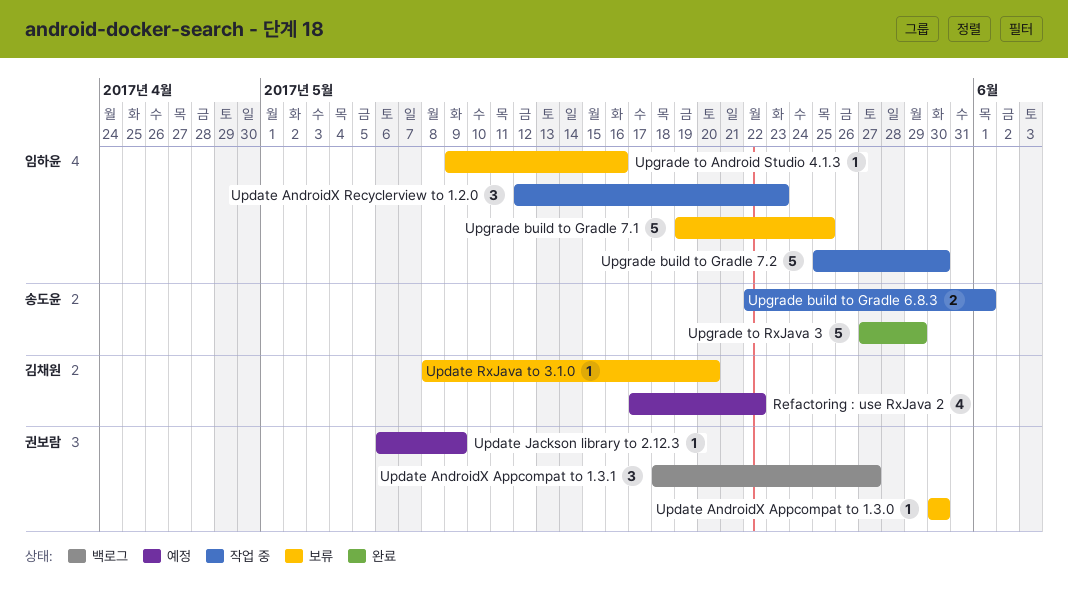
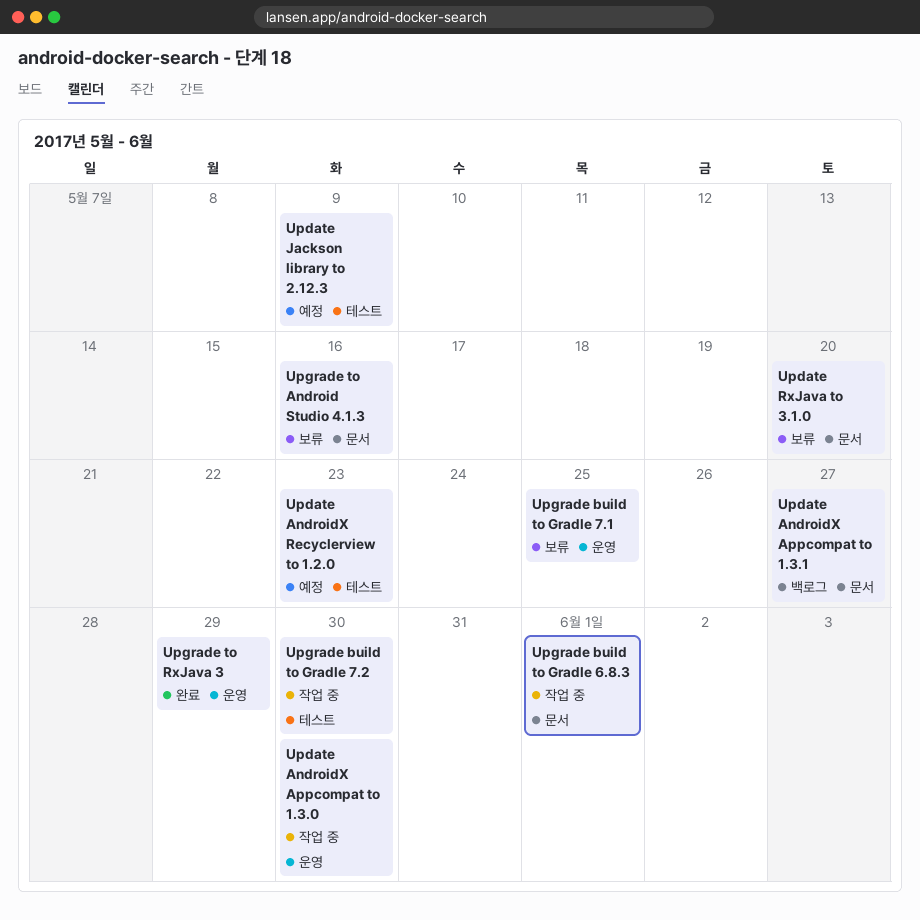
Refactoring : use RxJava 2: present -> none
Update AndroidX Appcompat to 1.3.0, status: 보류 -> 작업 중
Update AndroidX Recyclerview to 1.2.0, status: 작업 중 -> 예정

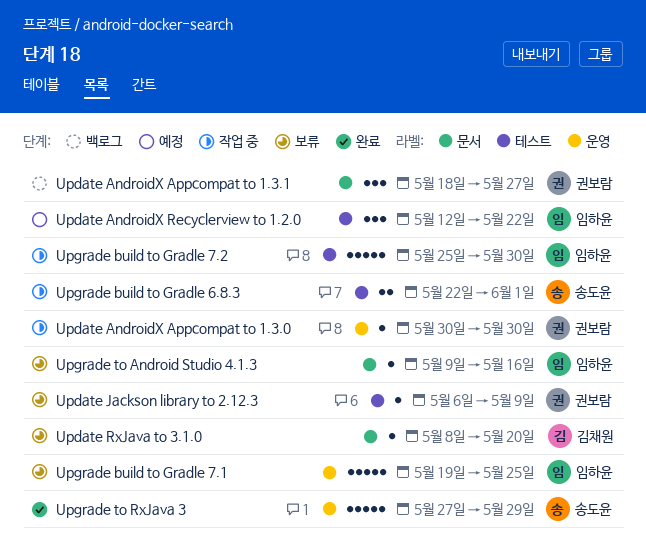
Update AndroidX Recyclerview to 1.2.0, due: May 23 -> May 22
Update Jackson library to 2.12.3, status: 예정 -> 보류
Upgrade build to Gradle 6.8.3, label: 문서 -> 테스트

